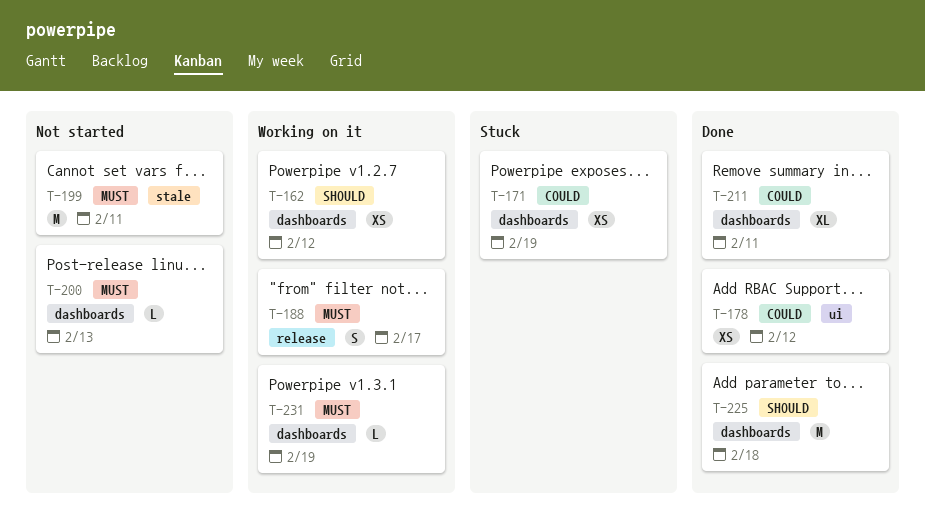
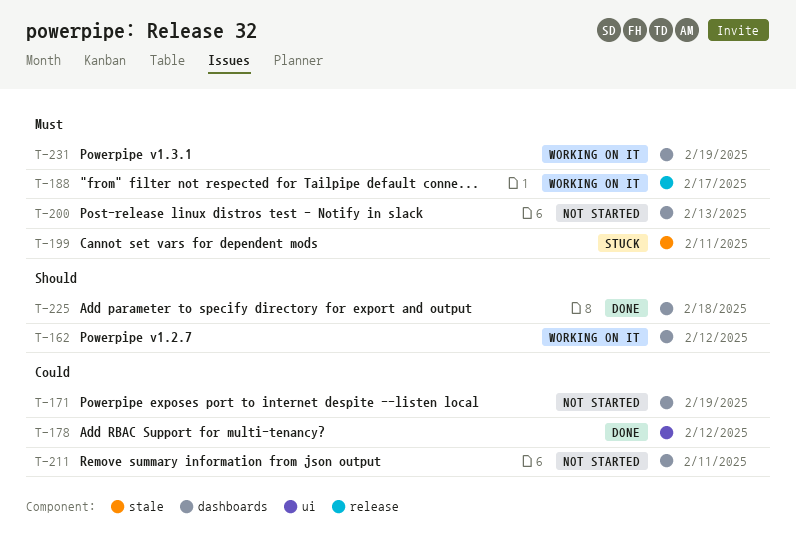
T-171, status: Stuck -> Not started
T-199, status: Not started -> Stuck
T-211, status: Done -> Not started

